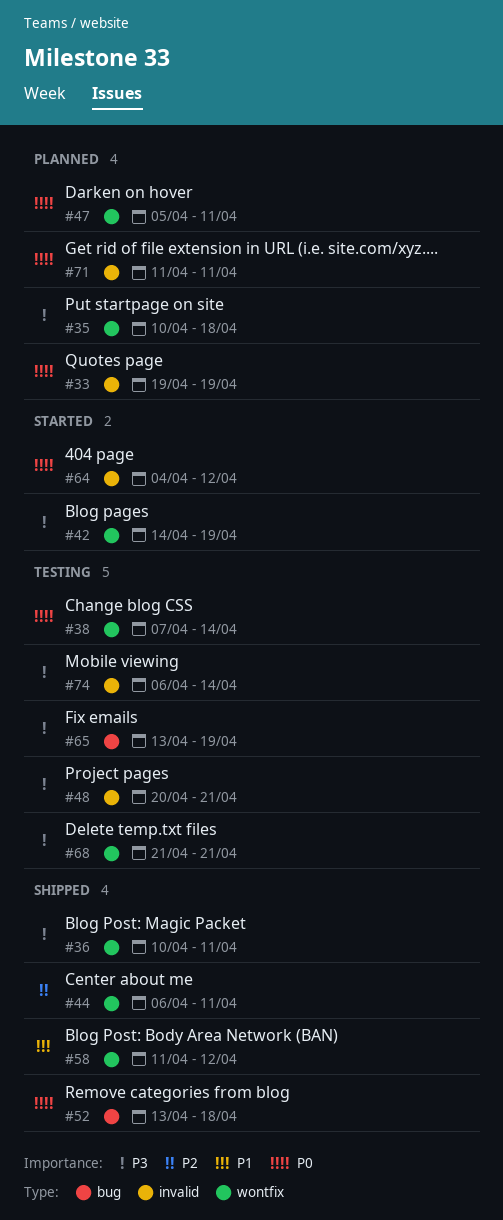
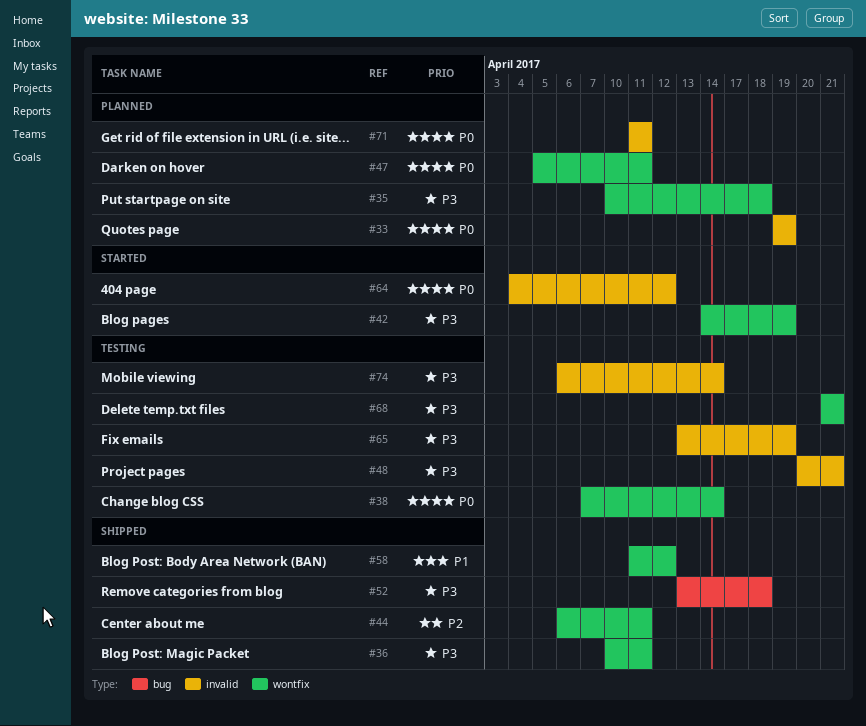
#52, priority: P0 -> P3
#65, label: bug -> invalid

